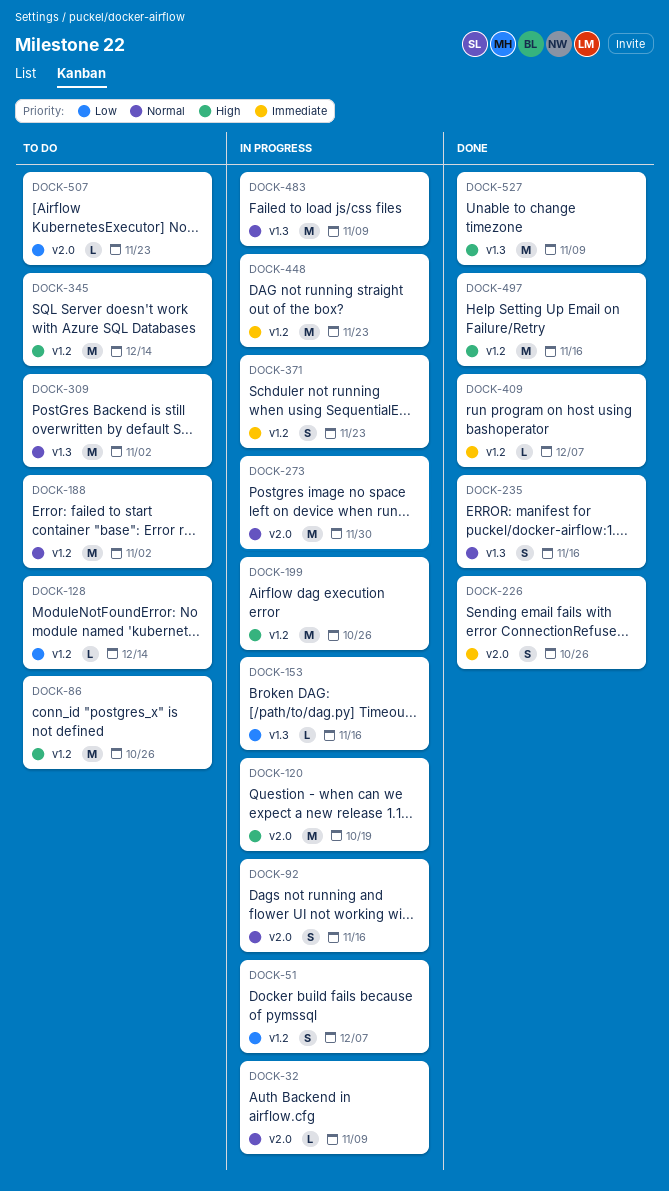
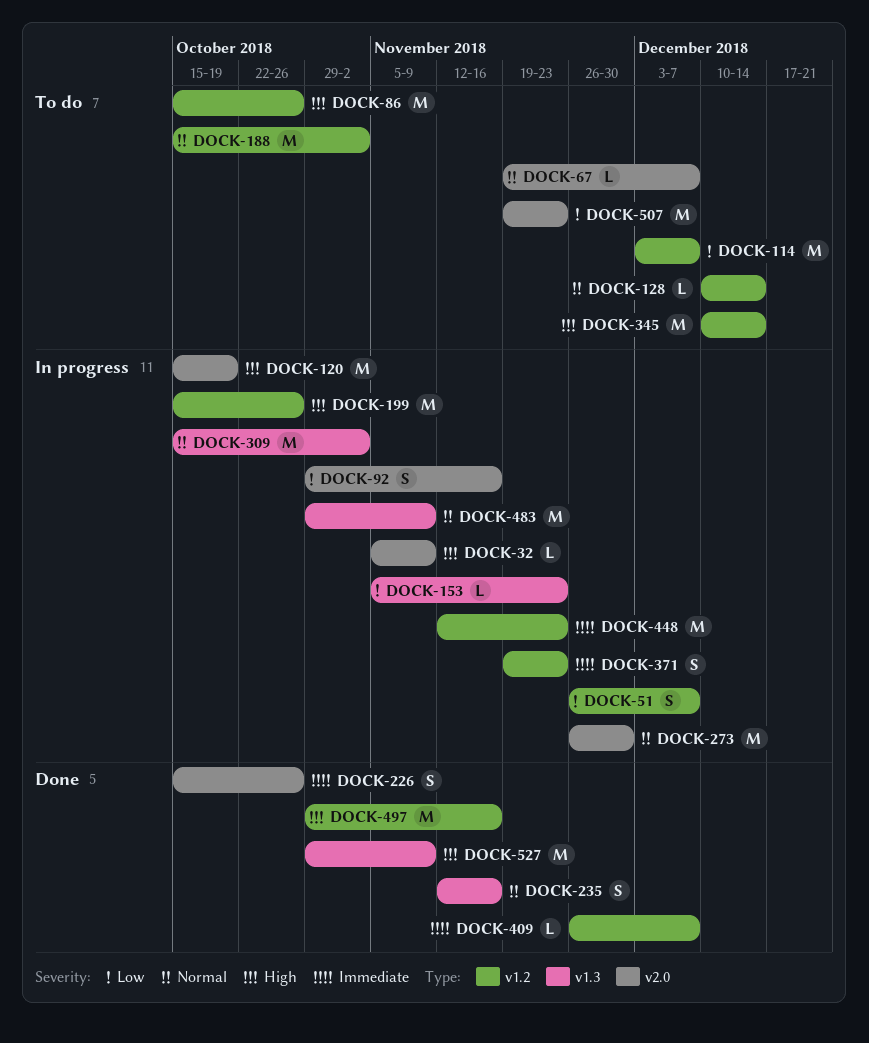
DOCK-32, priority: Normal -> High
DOCK-67: none -> present
DOCK-92, priority: Normal -> Low
DOCK-114: none -> present
DOCK-128, priority: Low -> Normal
DOCK-153, due: Nov 16 -> Nov 23
DOCK-309, status: To do -> In progress
DOCK-507, estimate: L -> M

